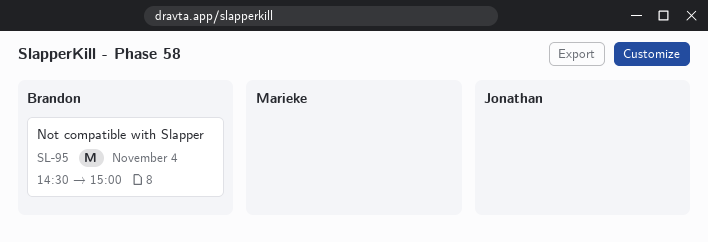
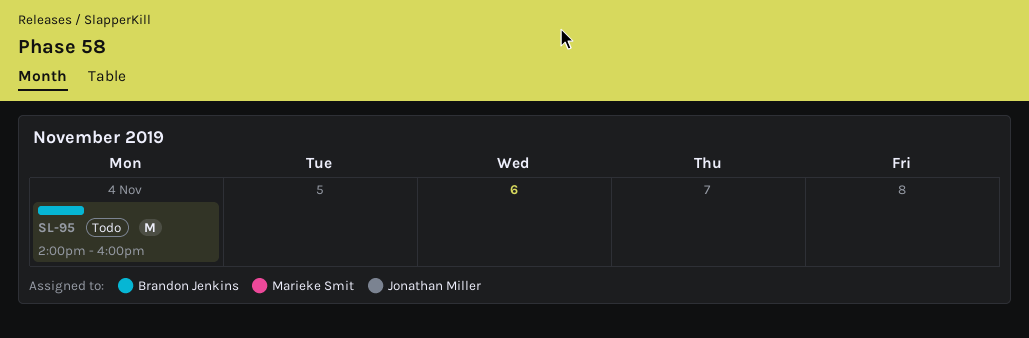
SL-95, begins: 14:30 -> 14:00
SL-95, ends: 15:00 -> 16:00

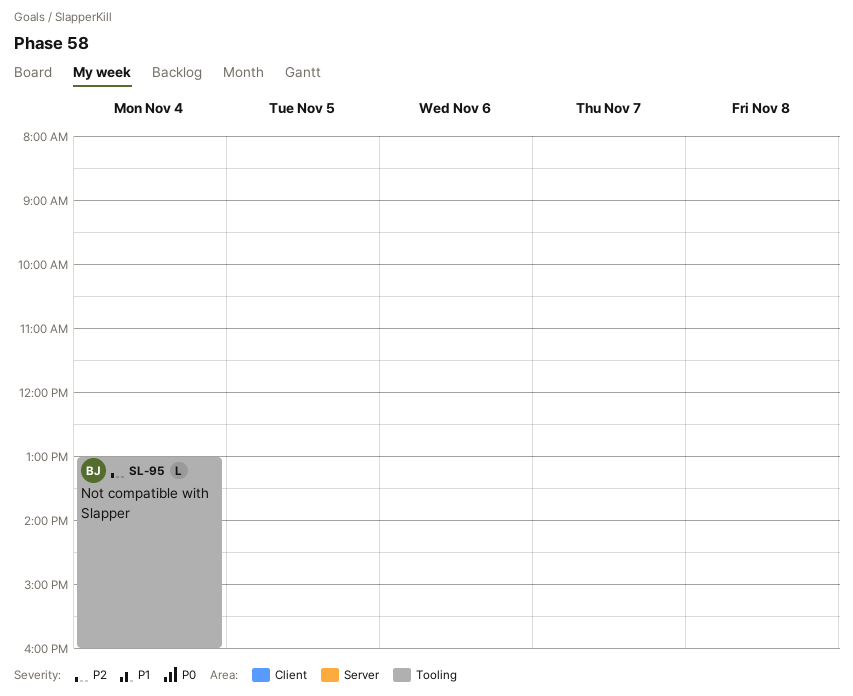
SL-95, estimate: M -> L
SL-95, begins: 14:00 -> 13:00

